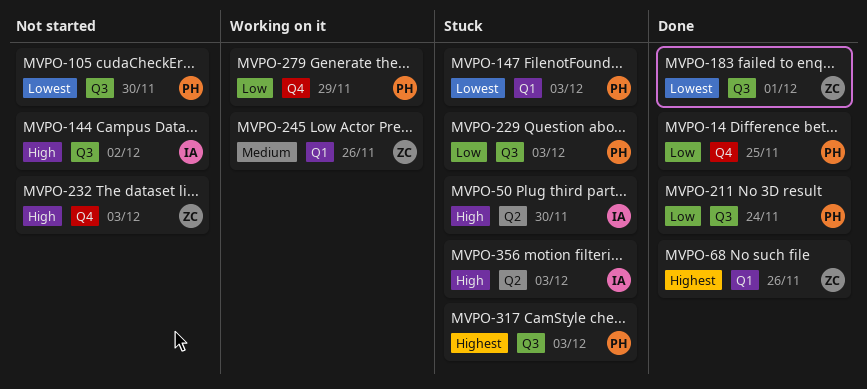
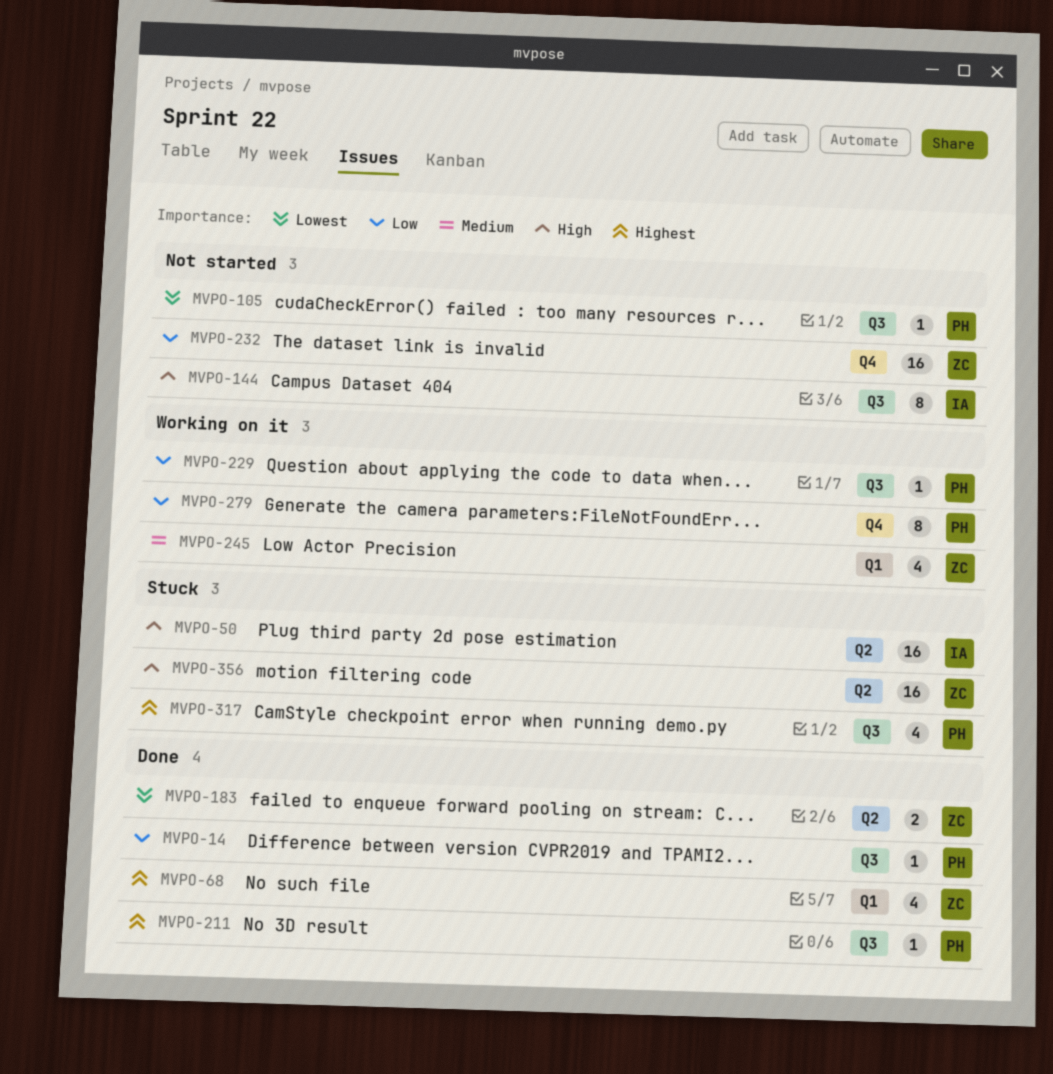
MVPO-14, label: Q4 -> Q3
MVPO-147: present -> none
MVPO-183, label: Q3 -> Q2
MVPO-211, priority: Low -> Highest
MVPO-229, status: Stuck -> Working on it
MVPO-232, priority: High -> Low
MVPO-356, owner: IA -> ZC

